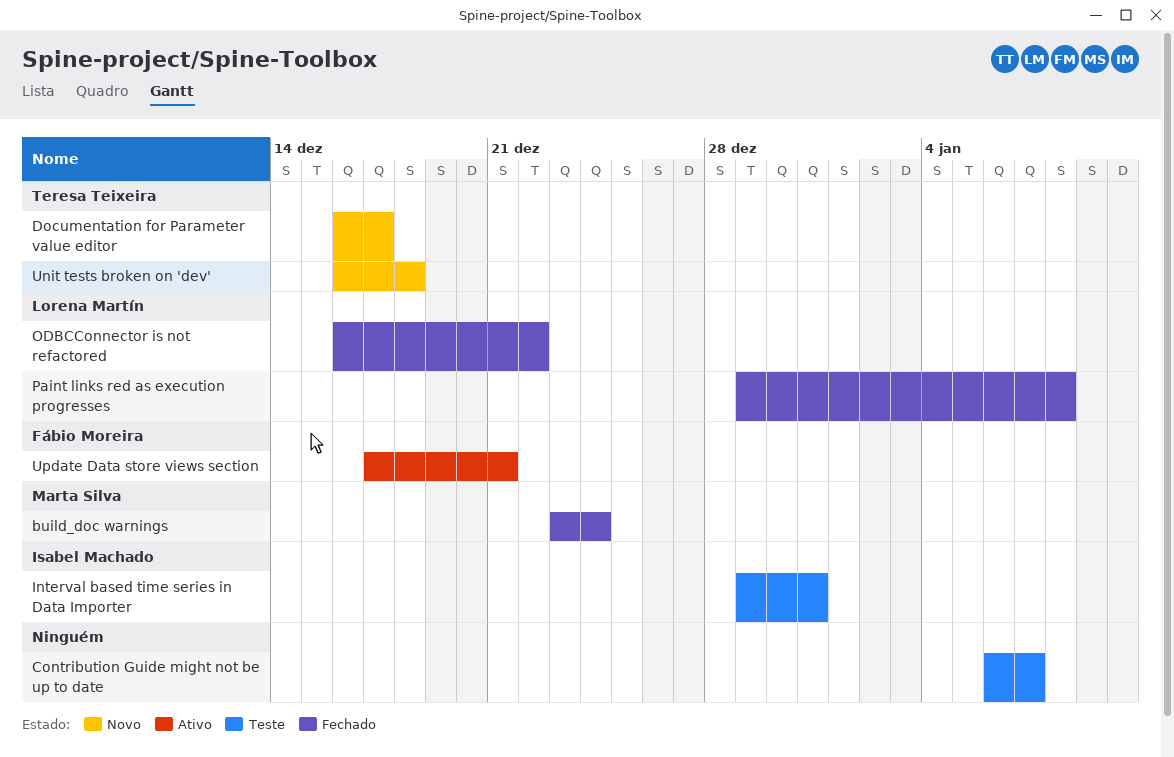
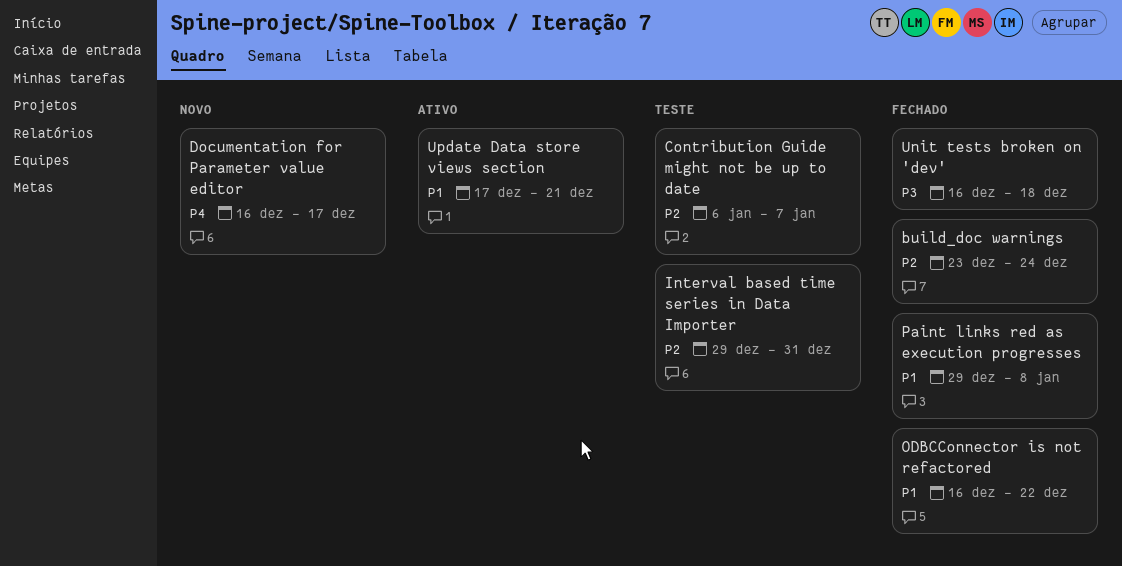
Unit tests broken on 'dev', status: Novo -> Fechado

